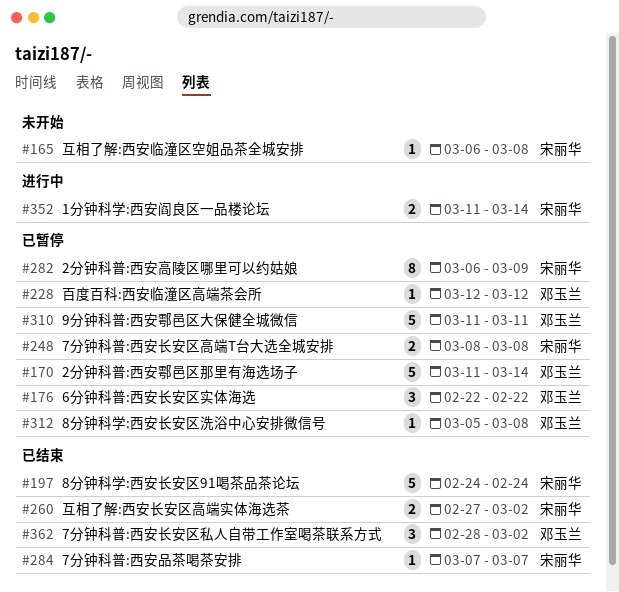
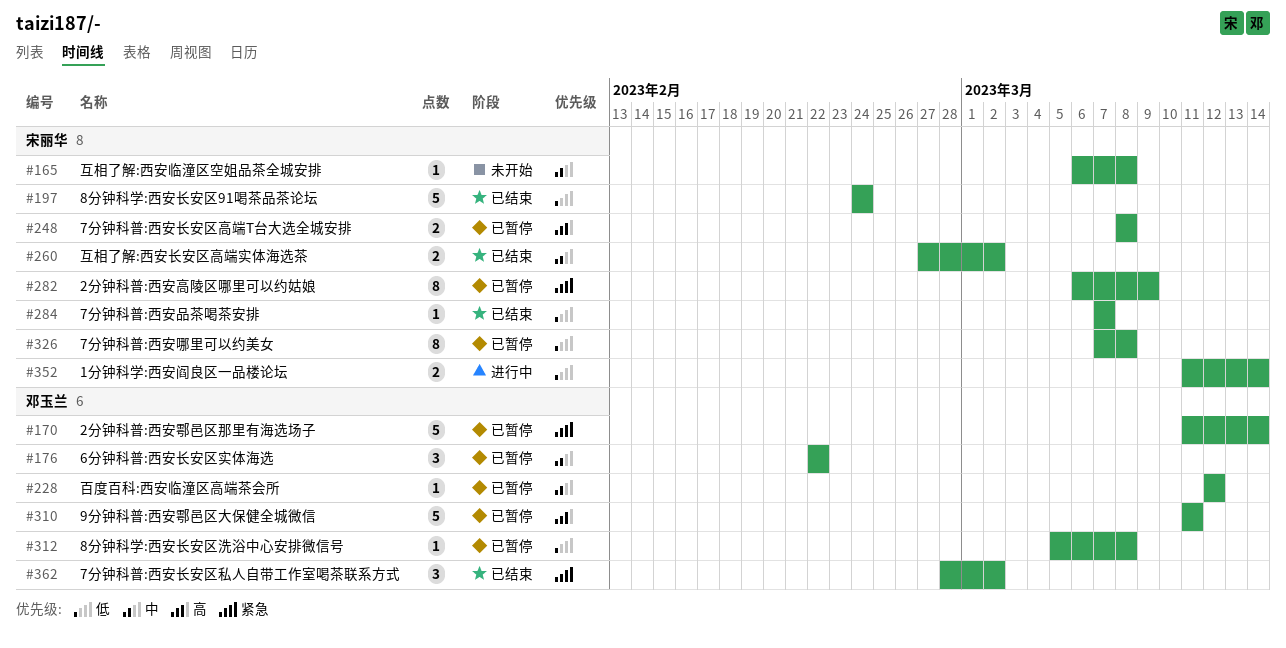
#326: none -> present

